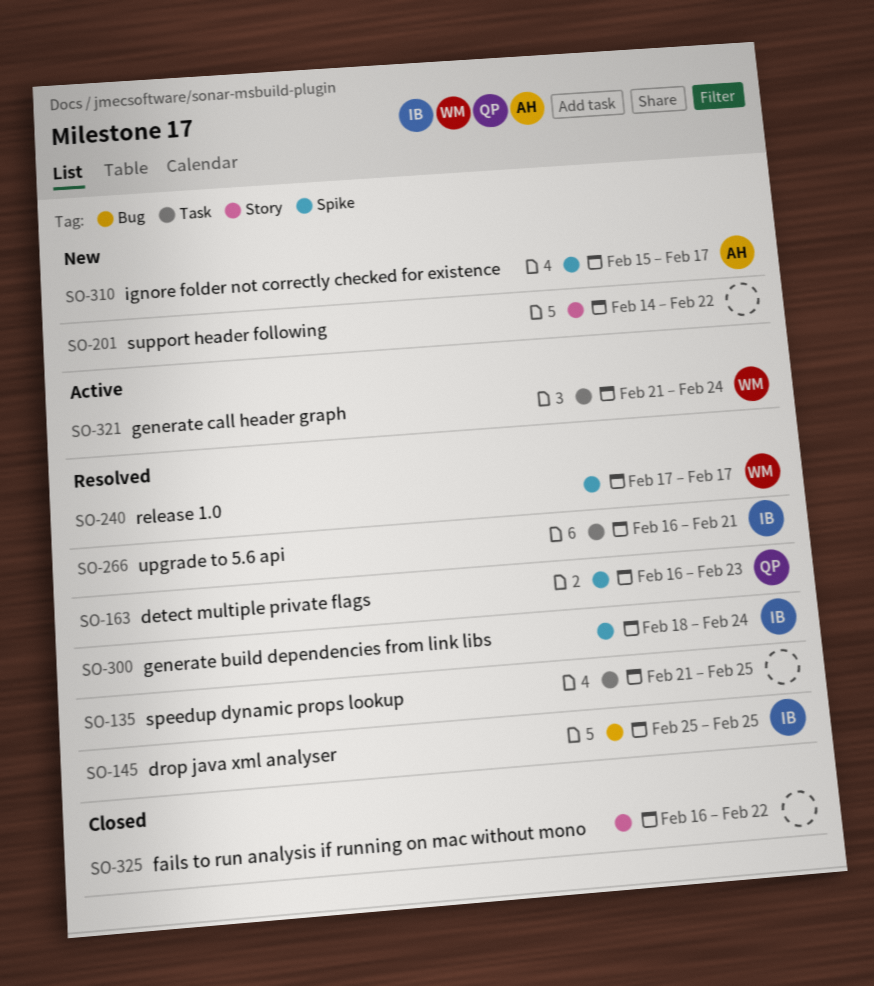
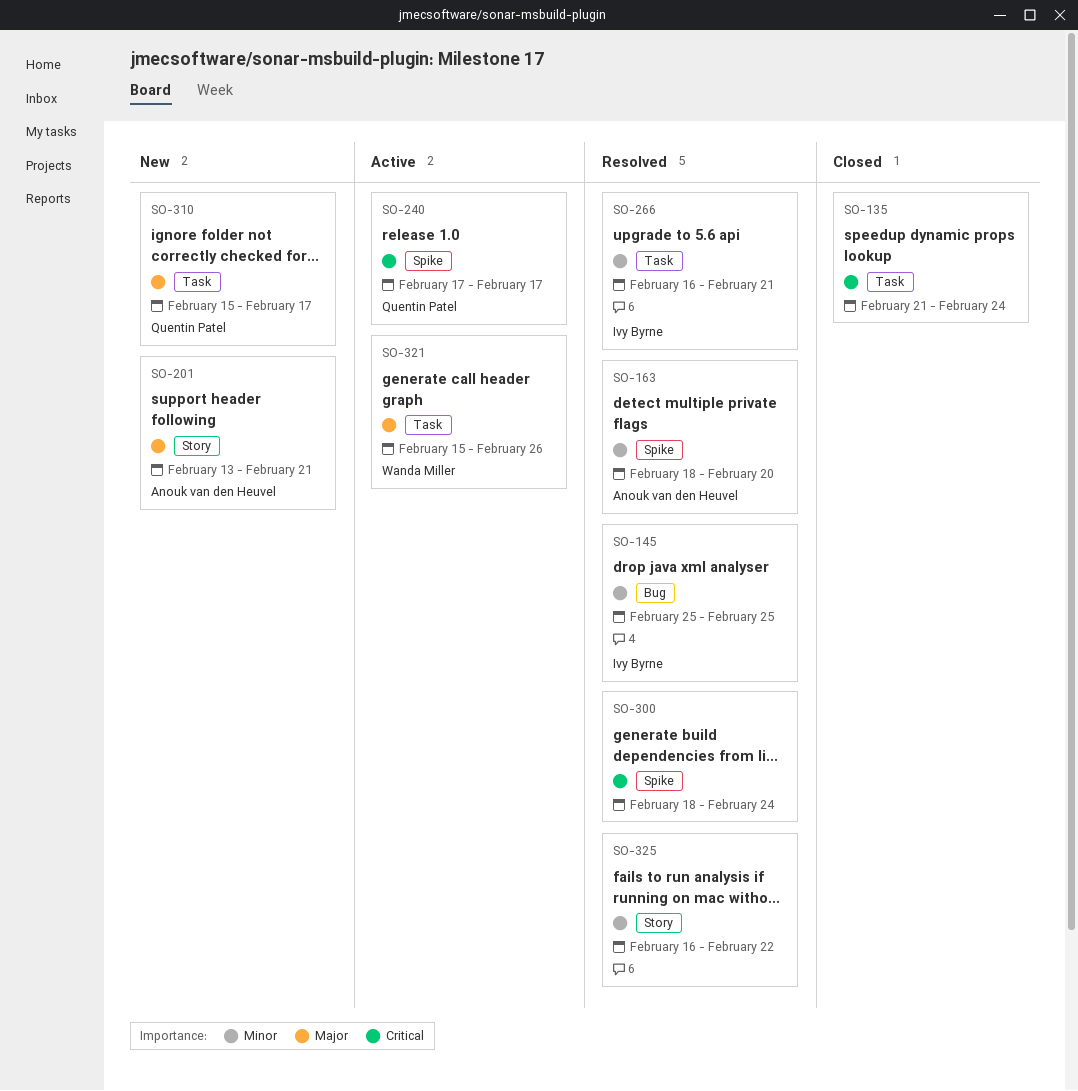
SO-135, status: Resolved -> Closed
SO-135, due: Feb 25 -> Feb 24
SO-163, owner: Quentin Patel -> Anouk van den Heuvel
SO-163, start: Feb 16 -> Feb 18
SO-163, due: Feb 23 -> Feb 20
SO-201, owner: none -> Anouk van den Heuvel
SO-201, start: Feb 14 -> Feb 13
SO-201, due: Feb 22 -> Feb 21
SO-240, status: Resolved -> Active
SO-240, owner: Wanda Miller -> Quentin Patel
SO-300, owner: Ivy Byrne -> none
SO-310, owner: Anouk van den Heuvel -> Quentin Patel
SO-310, label: Spike -> Task
SO-321, start: Feb 21 -> Feb 15
SO-321, due: Feb 24 -> Feb 26
SO-325, status: Closed -> Resolved

